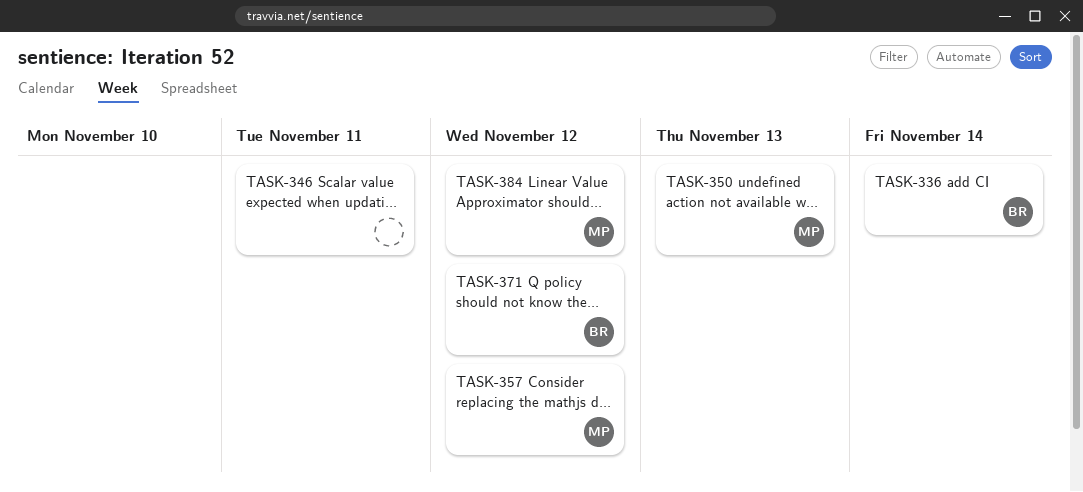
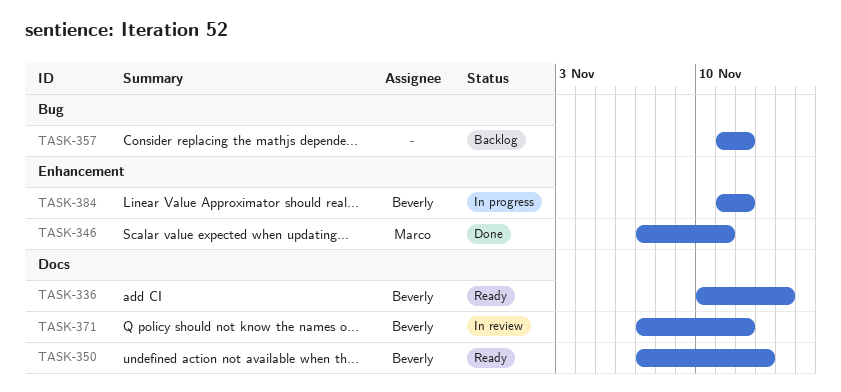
TASK-346, owner: none -> Marco
TASK-350, owner: Marco -> Beverly
TASK-357, owner: Marco -> none
TASK-384, owner: Marco -> Beverly

